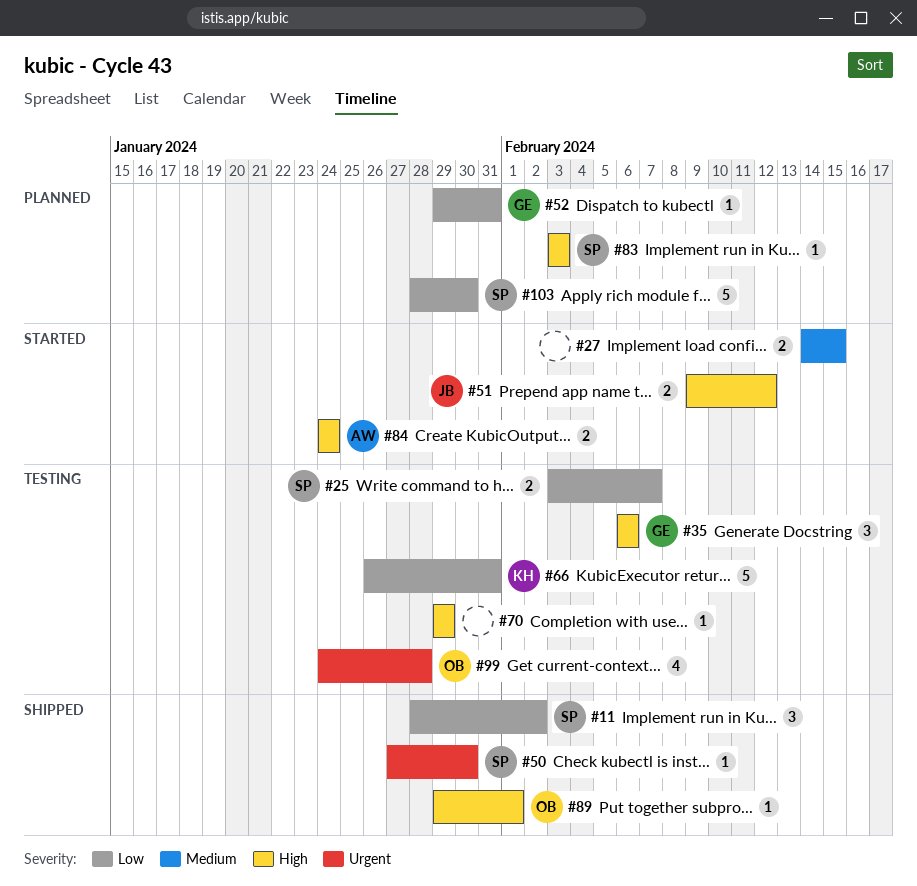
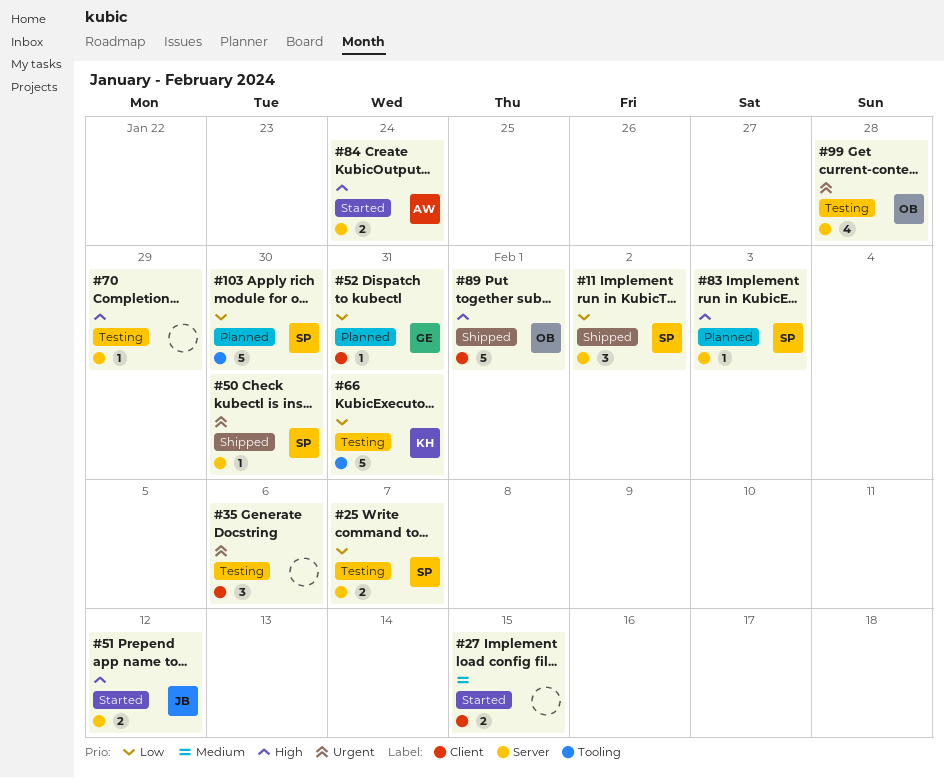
#35, owner: GE -> none
#35, priority: High -> Urgent
#89, estimate: 1 -> 5

